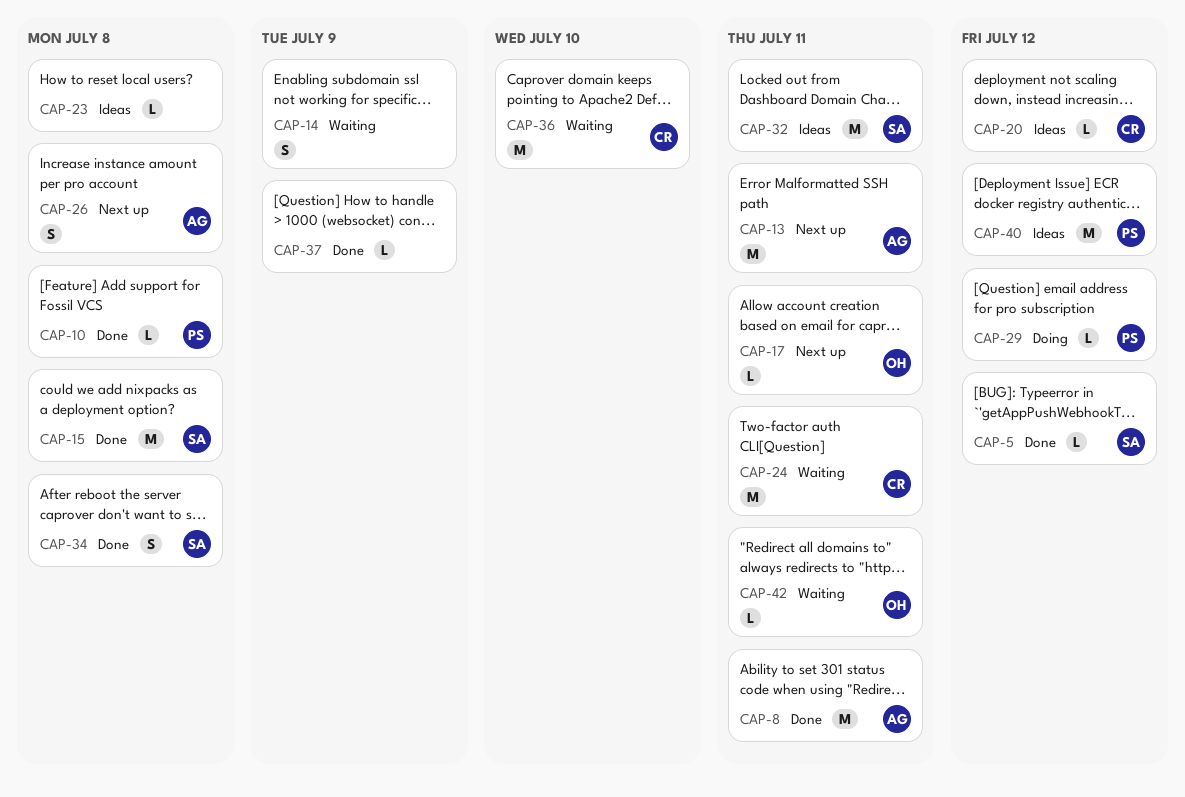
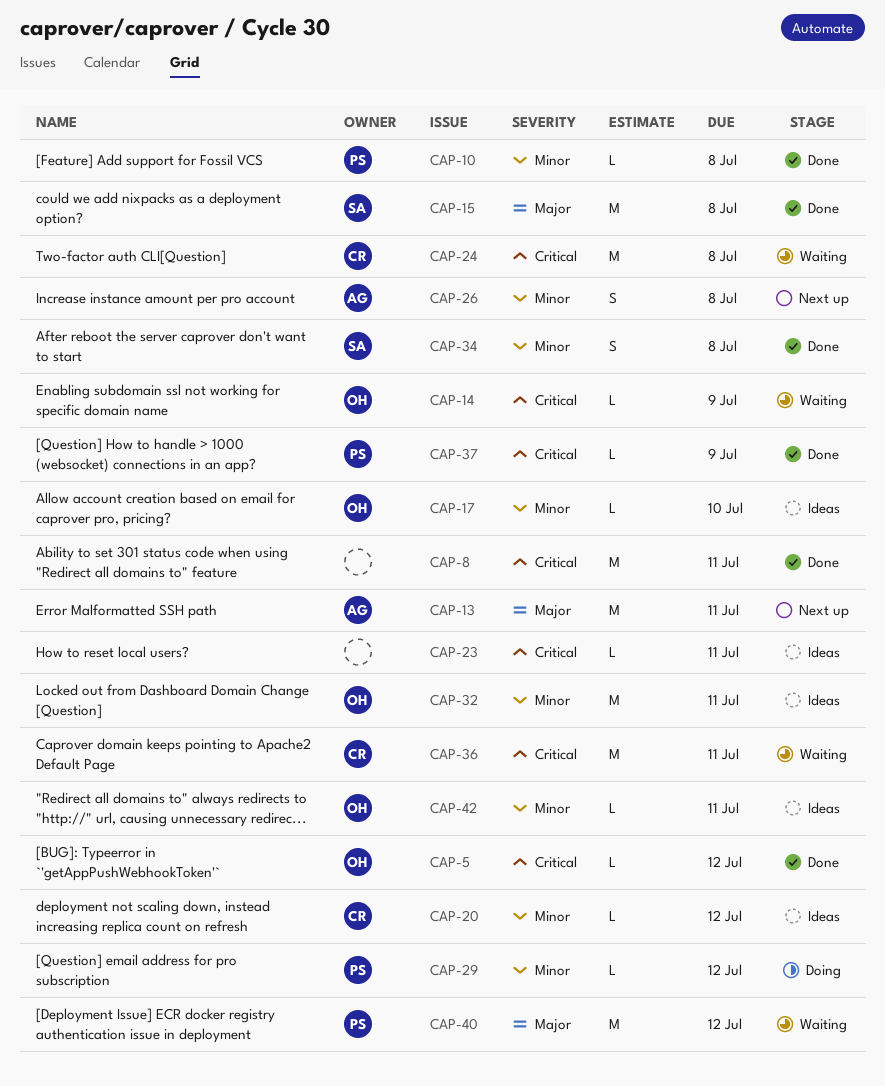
CAP-5, owner: SA -> OH
CAP-8, owner: AG -> none
CAP-14, owner: none -> OH
CAP-14, estimate: S -> L
CAP-17, status: Next up -> Ideas
CAP-17, due: Jul 11 -> Jul 10
CAP-23, due: Jul 8 -> Jul 11
CAP-24, due: Jul 11 -> Jul 8
CAP-32, owner: SA -> OH
CAP-36, due: Jul 10 -> Jul 11
CAP-37, owner: none -> PS
CAP-40, status: Ideas -> Waiting
CAP-42, status: Waiting -> Ideas

